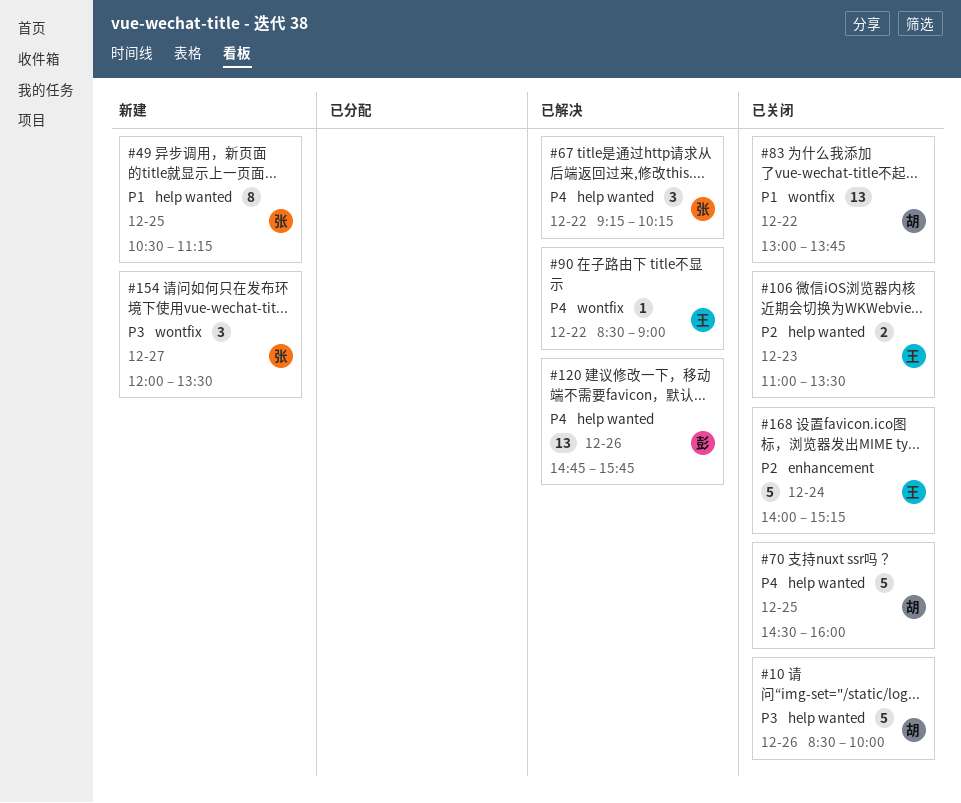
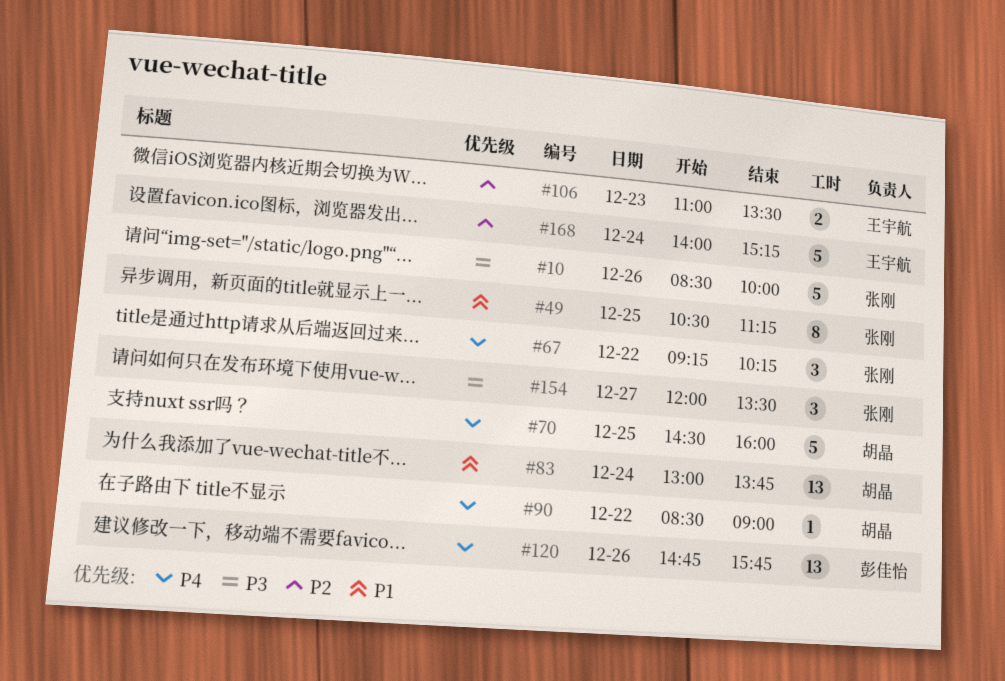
#10, owner: 胡晶 -> 张刚
#83, day: Dec 22 -> Dec 24
#90, owner: 王宇航 -> 胡晶

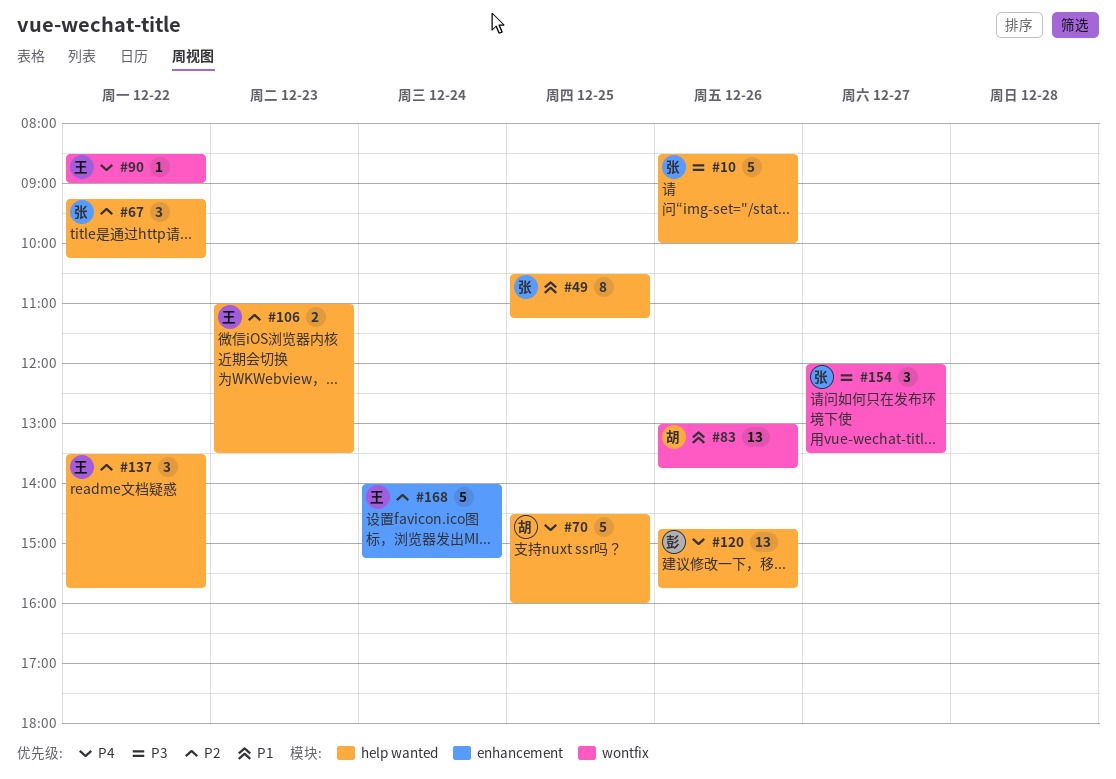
#67, priority: P4 -> P2
#83, day: Dec 24 -> Dec 26
#90, owner: 胡晶 -> 王宇航
#137: none -> present

